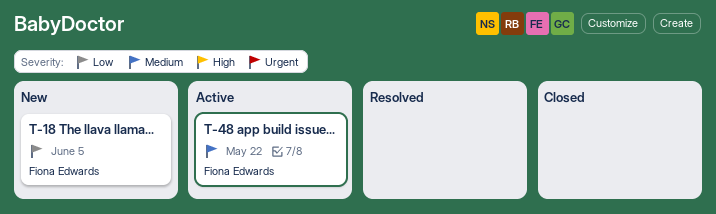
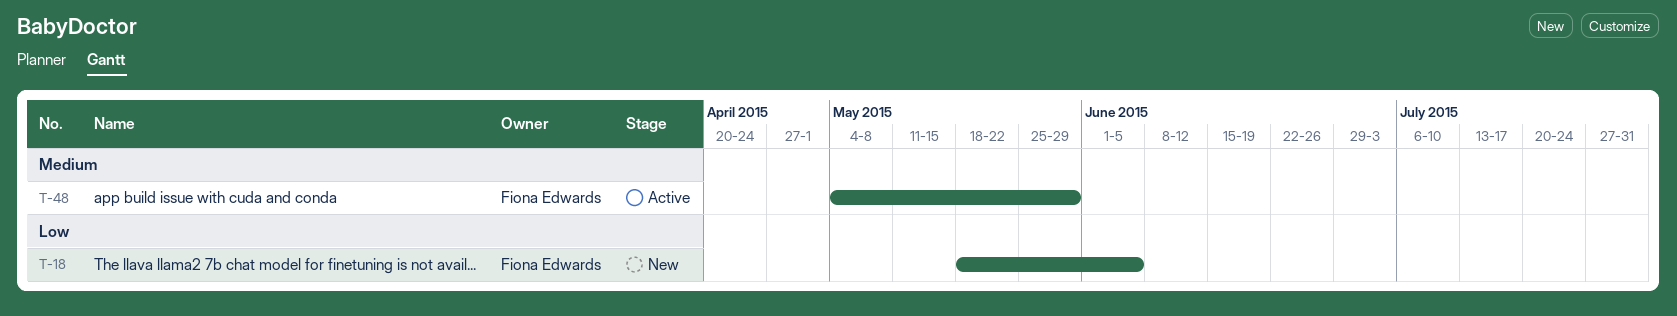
T-48, due: May 22 -> May 29

